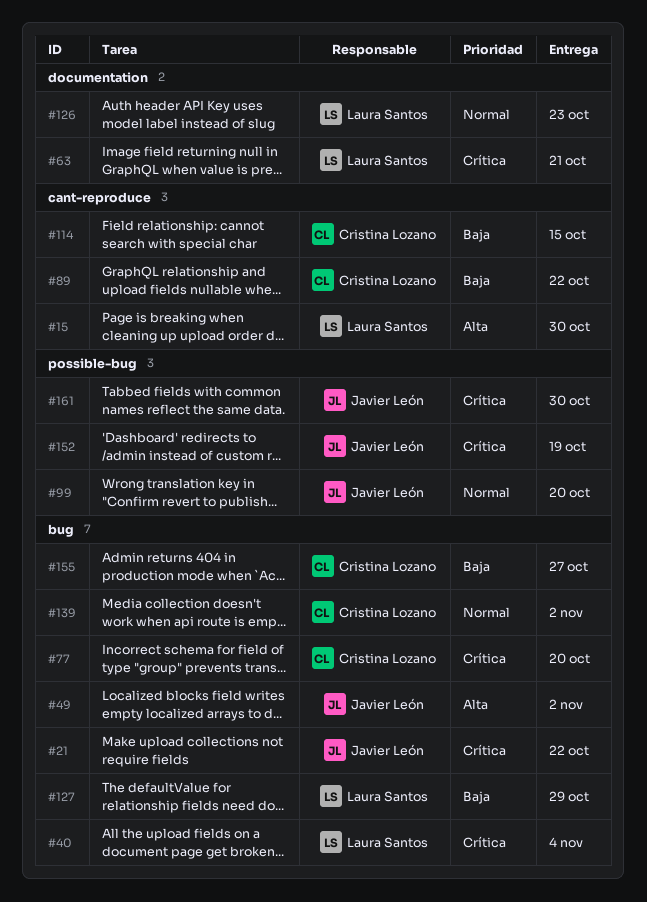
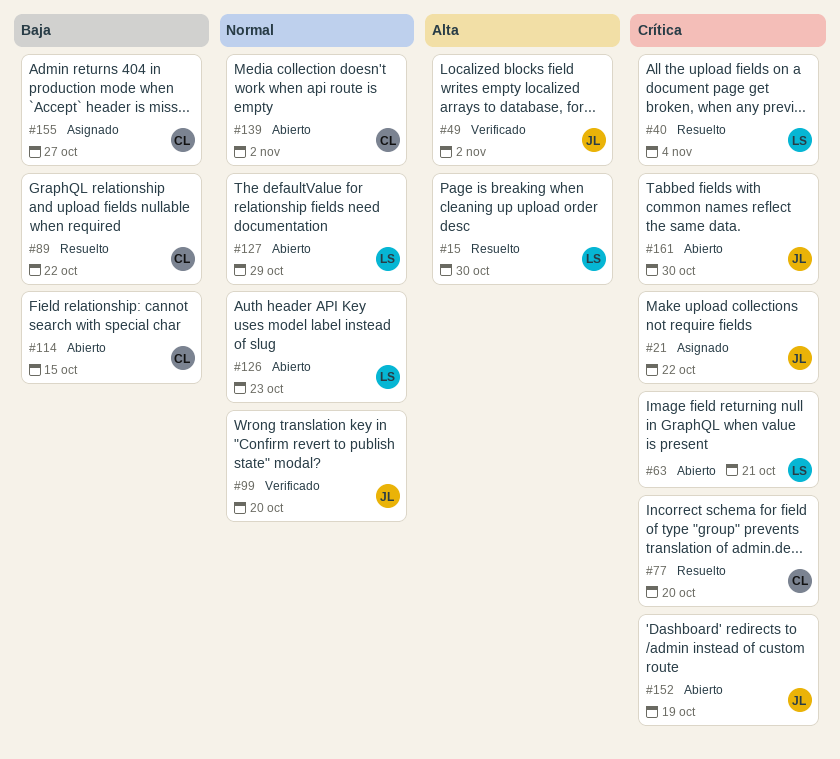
#127, priority: Baja -> Normal

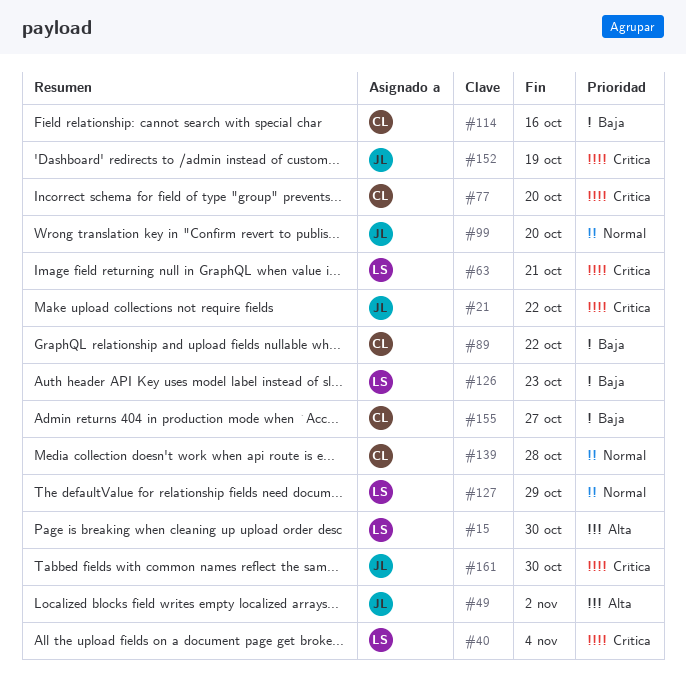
#114, due: Oct 15 -> Oct 16
#126, priority: Normal -> Baja
#139, due: Nov 2 -> Oct 28

